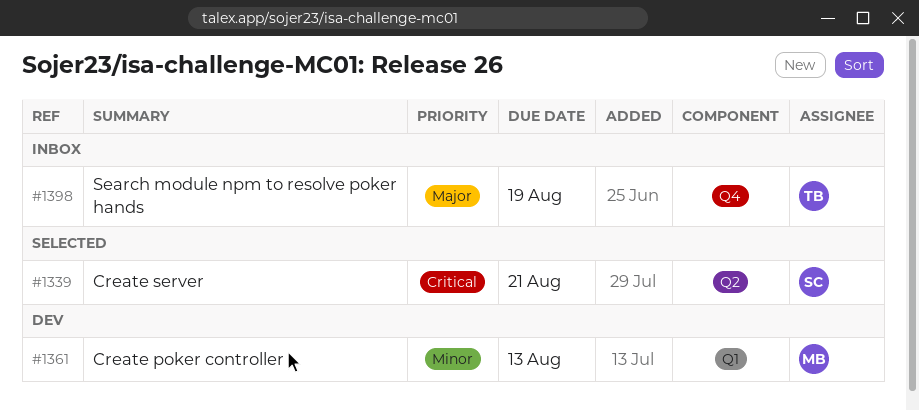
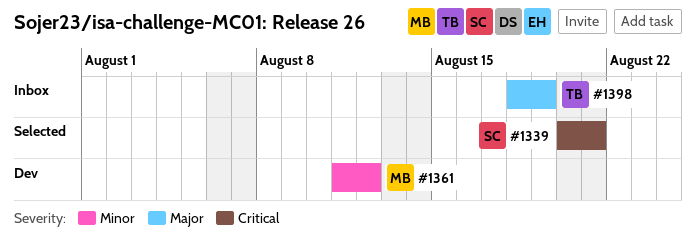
#1361, due: Aug 13 -> Aug 12

